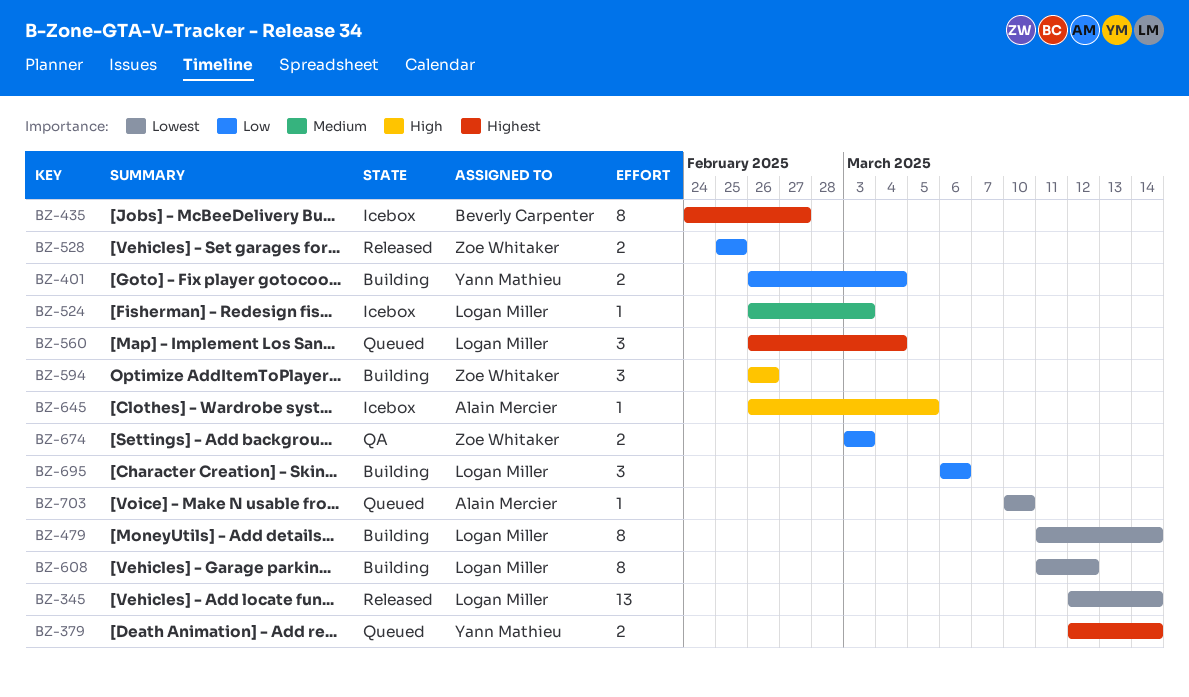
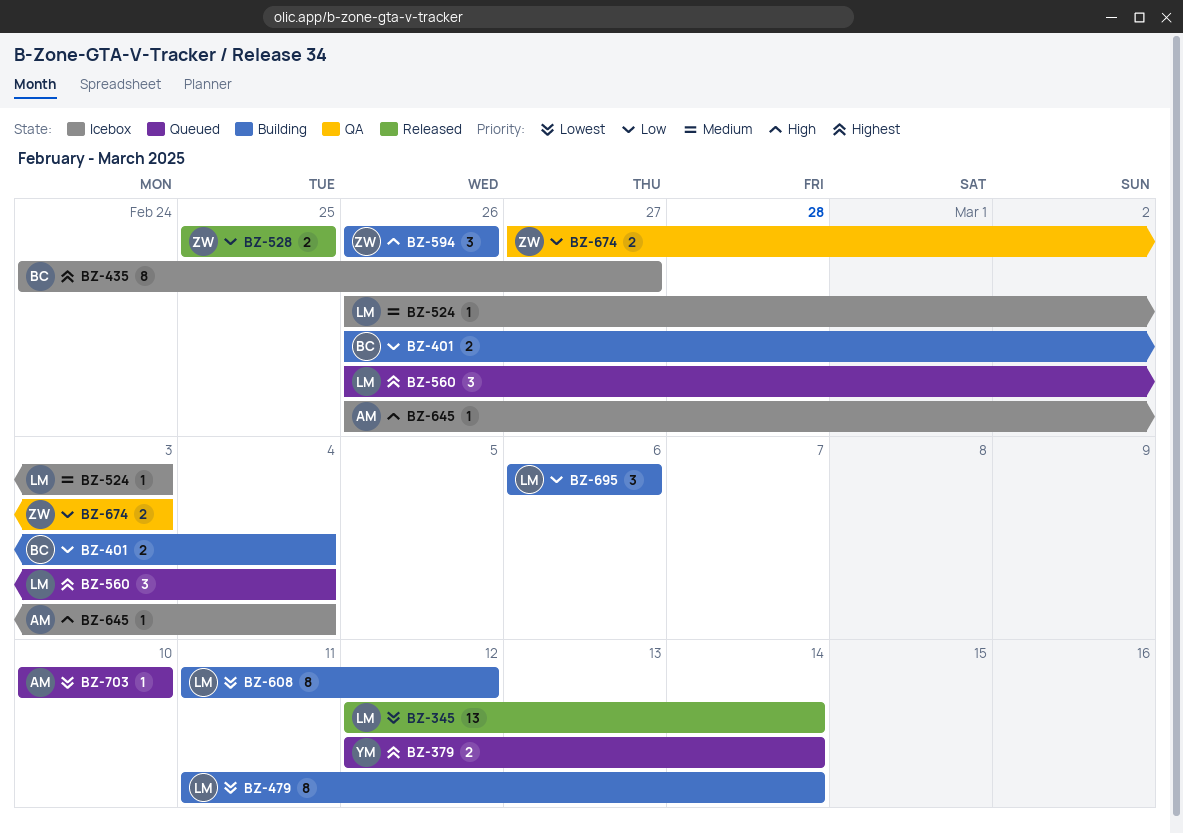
BZ-401, owner: Yann Mathieu -> Beverly Carpenter
BZ-645, due: Mar 5 -> Mar 4
BZ-674, start: Mar 3 -> Feb 27

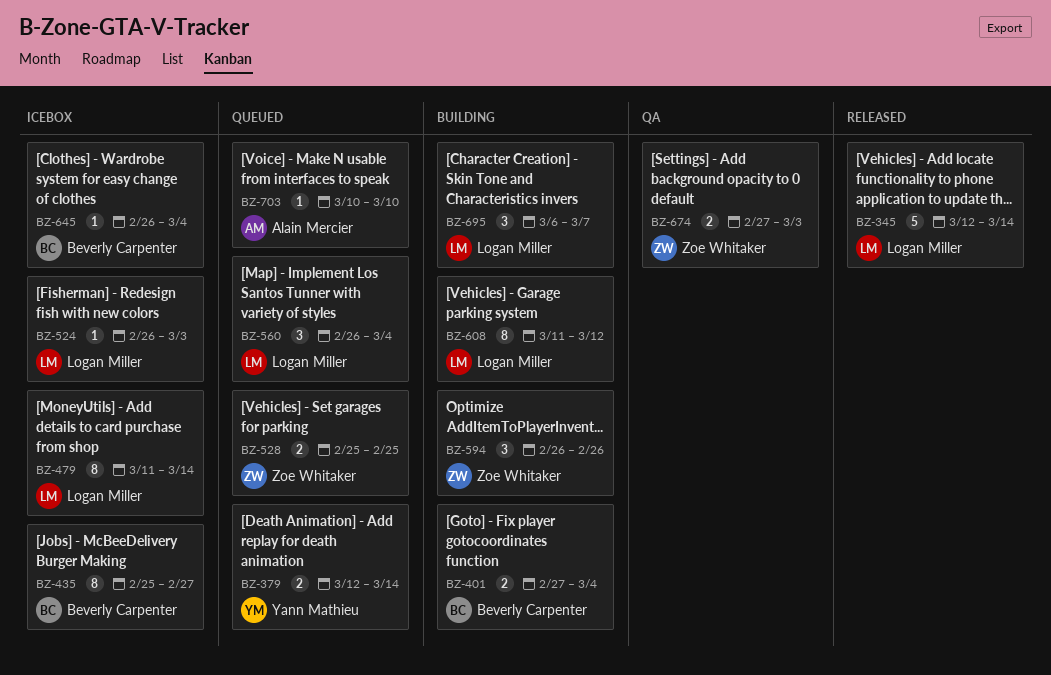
BZ-345, estimate: 13 -> 5
BZ-401, start: Feb 26 -> Feb 27
BZ-435, start: Feb 24 -> Feb 25
BZ-479, status: Building -> Icebox
BZ-528, status: Released -> Queued
BZ-645, owner: Alain Mercier -> Beverly Carpenter
BZ-695, due: Mar 6 -> Mar 7

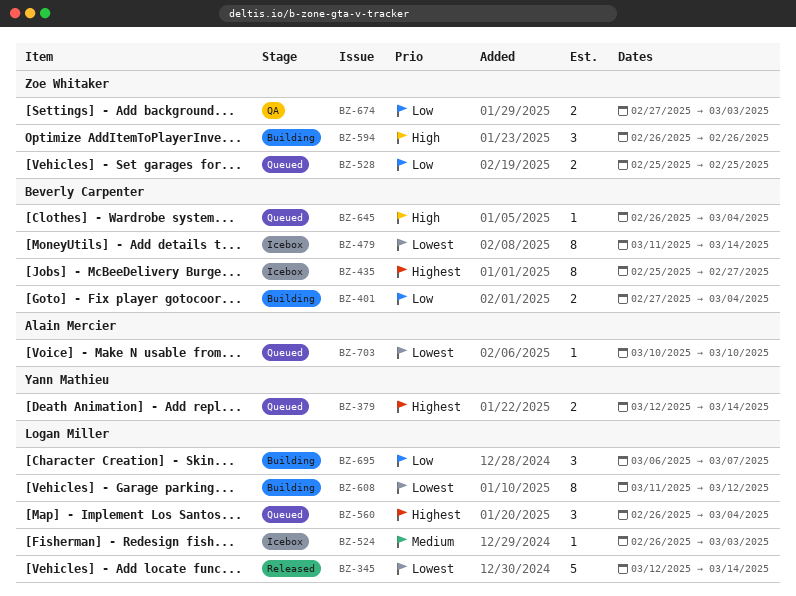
BZ-479, owner: Logan Miller -> Beverly Carpenter
BZ-645, status: Icebox -> Queued

